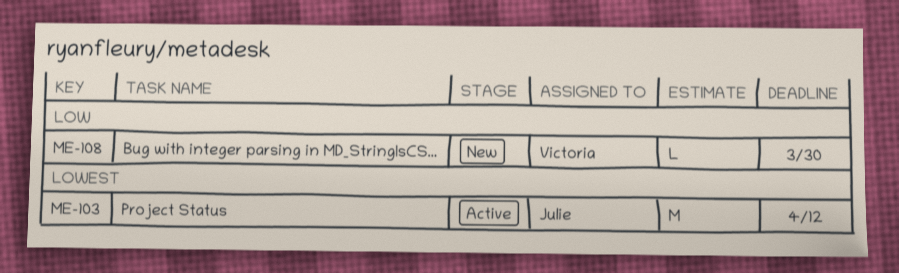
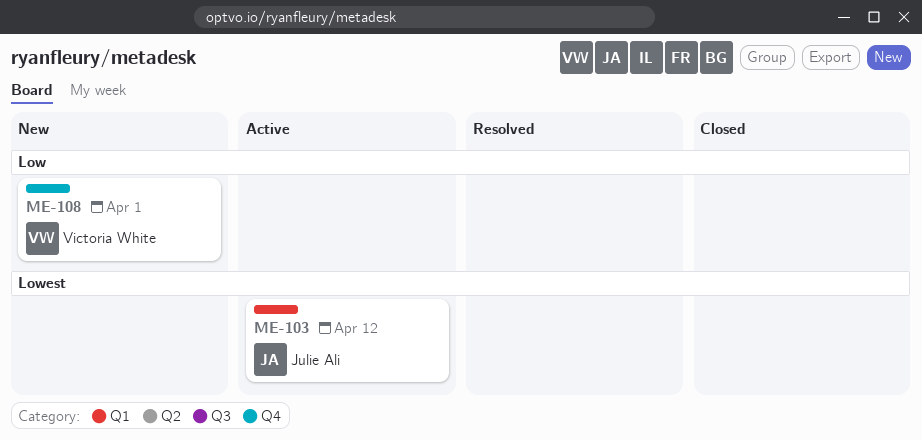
ME-108, due: Mar 30 -> Apr 1

